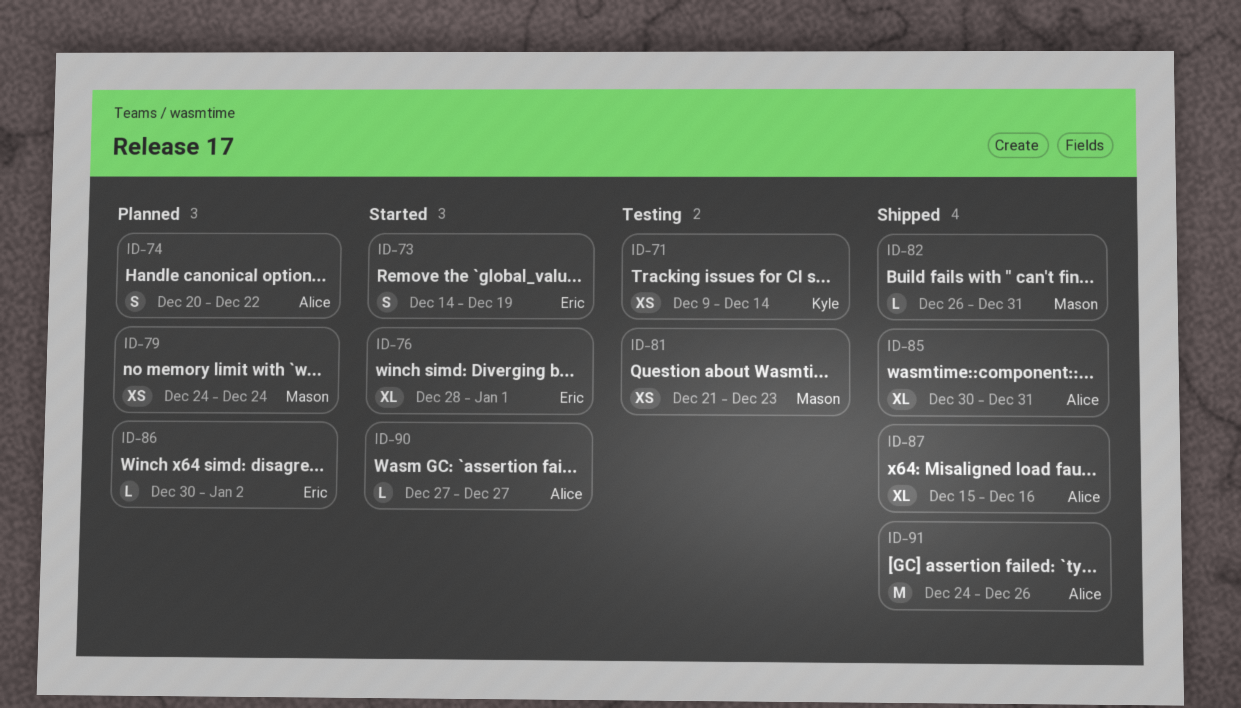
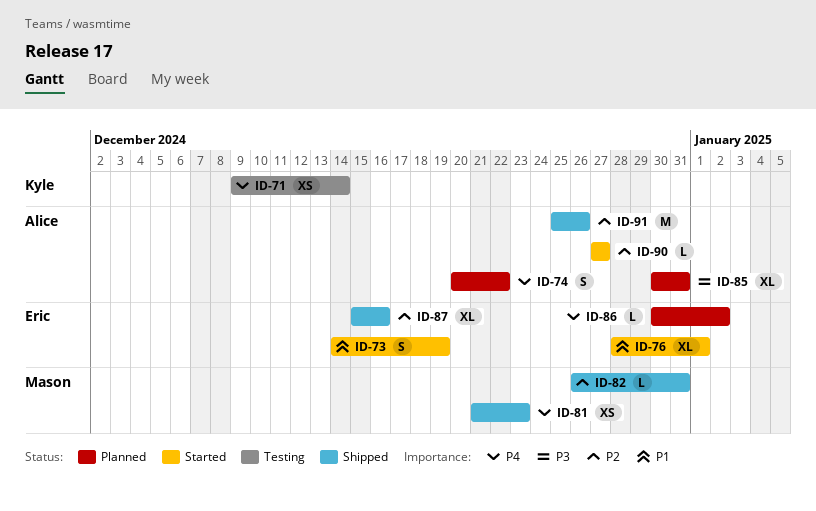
ID-79: present -> none
ID-81, status: Testing -> Shipped
ID-85, status: Shipped -> Planned
ID-87, owner: Alice -> Eric
ID-91, start: Dec 24 -> Dec 25

